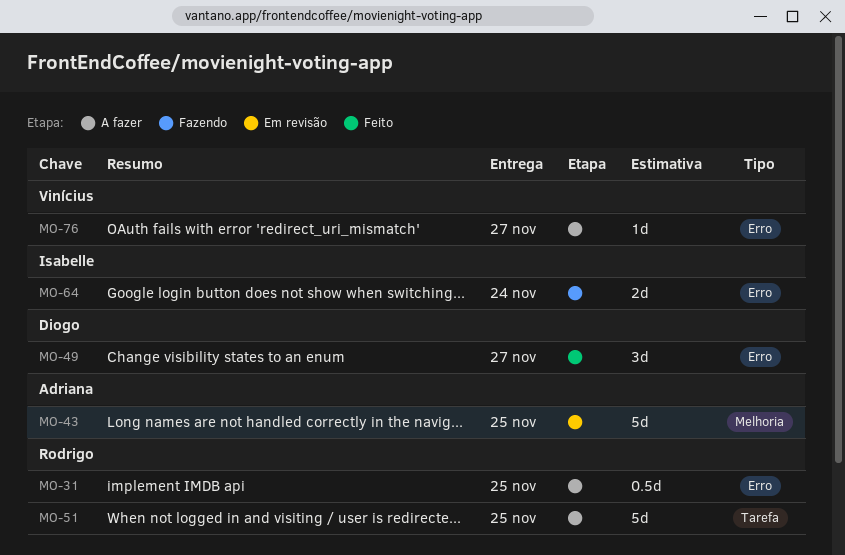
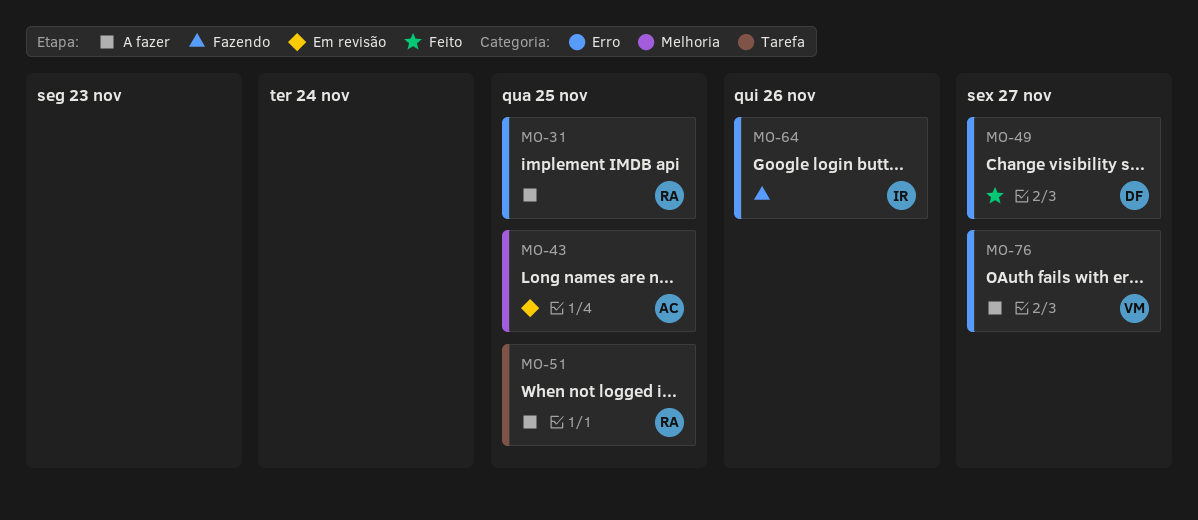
MO-64, due: Nov 24 -> Nov 26

